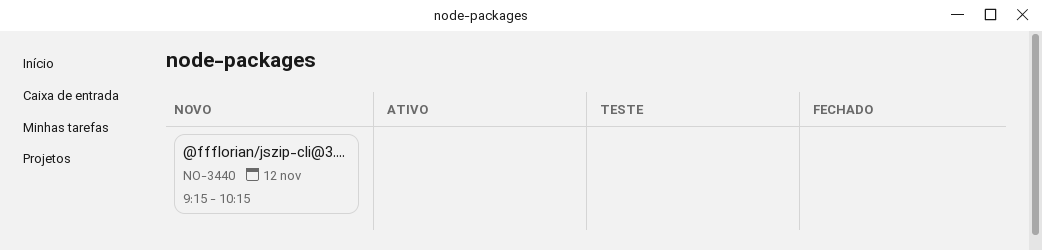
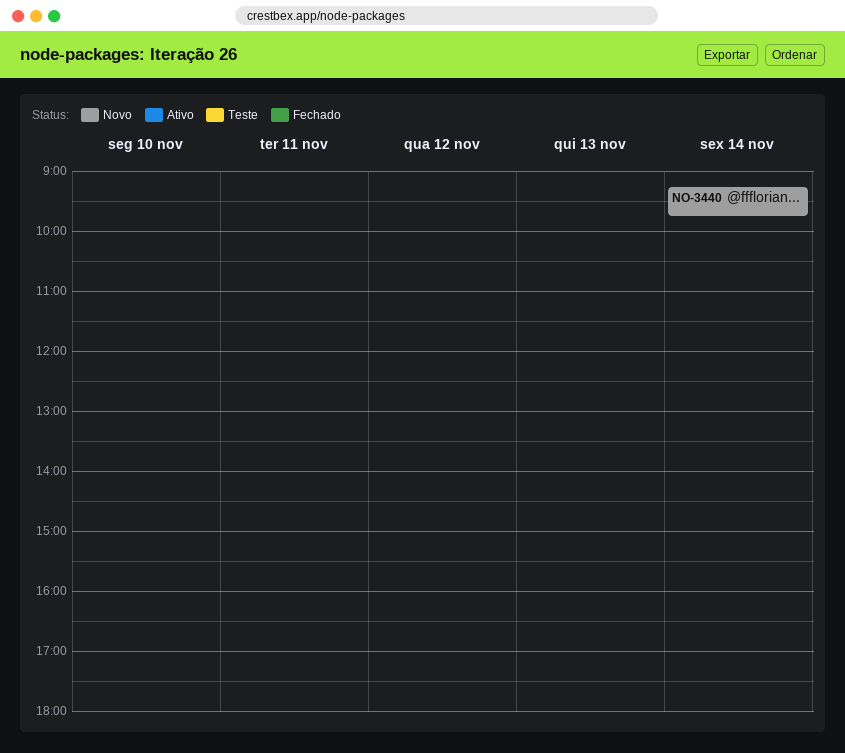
NO-3440, day: Nov 12 -> Nov 14
NO-3440, ends: 10:15 -> 09:45

